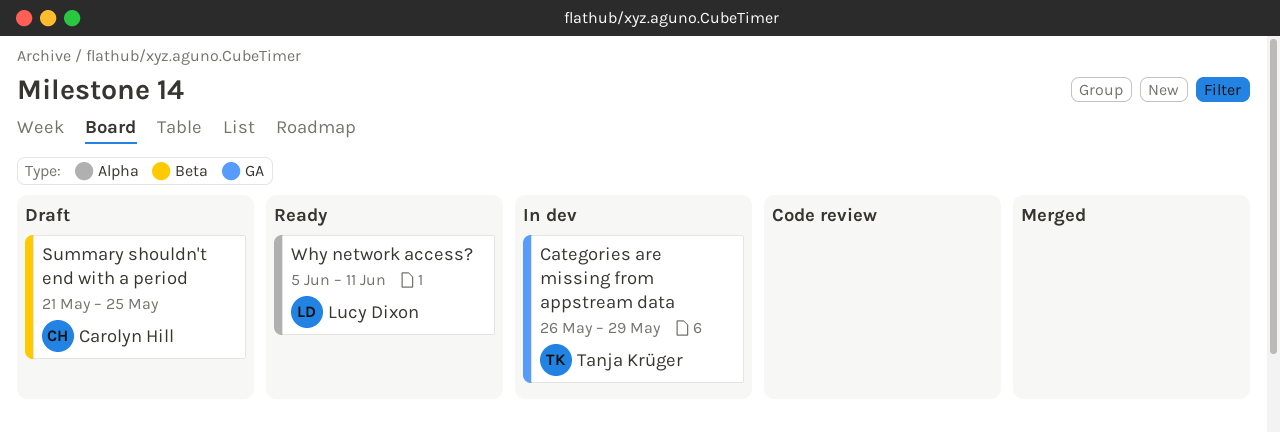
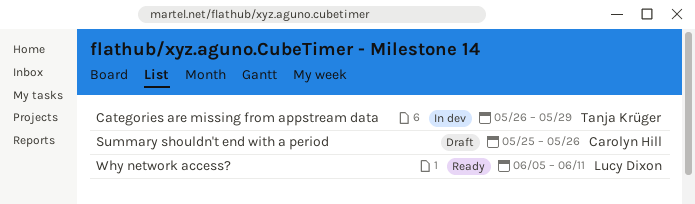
Summary shouldn't end with a period, start: May 21 -> May 25
Summary shouldn't end with a period, due: May 25 -> May 26

